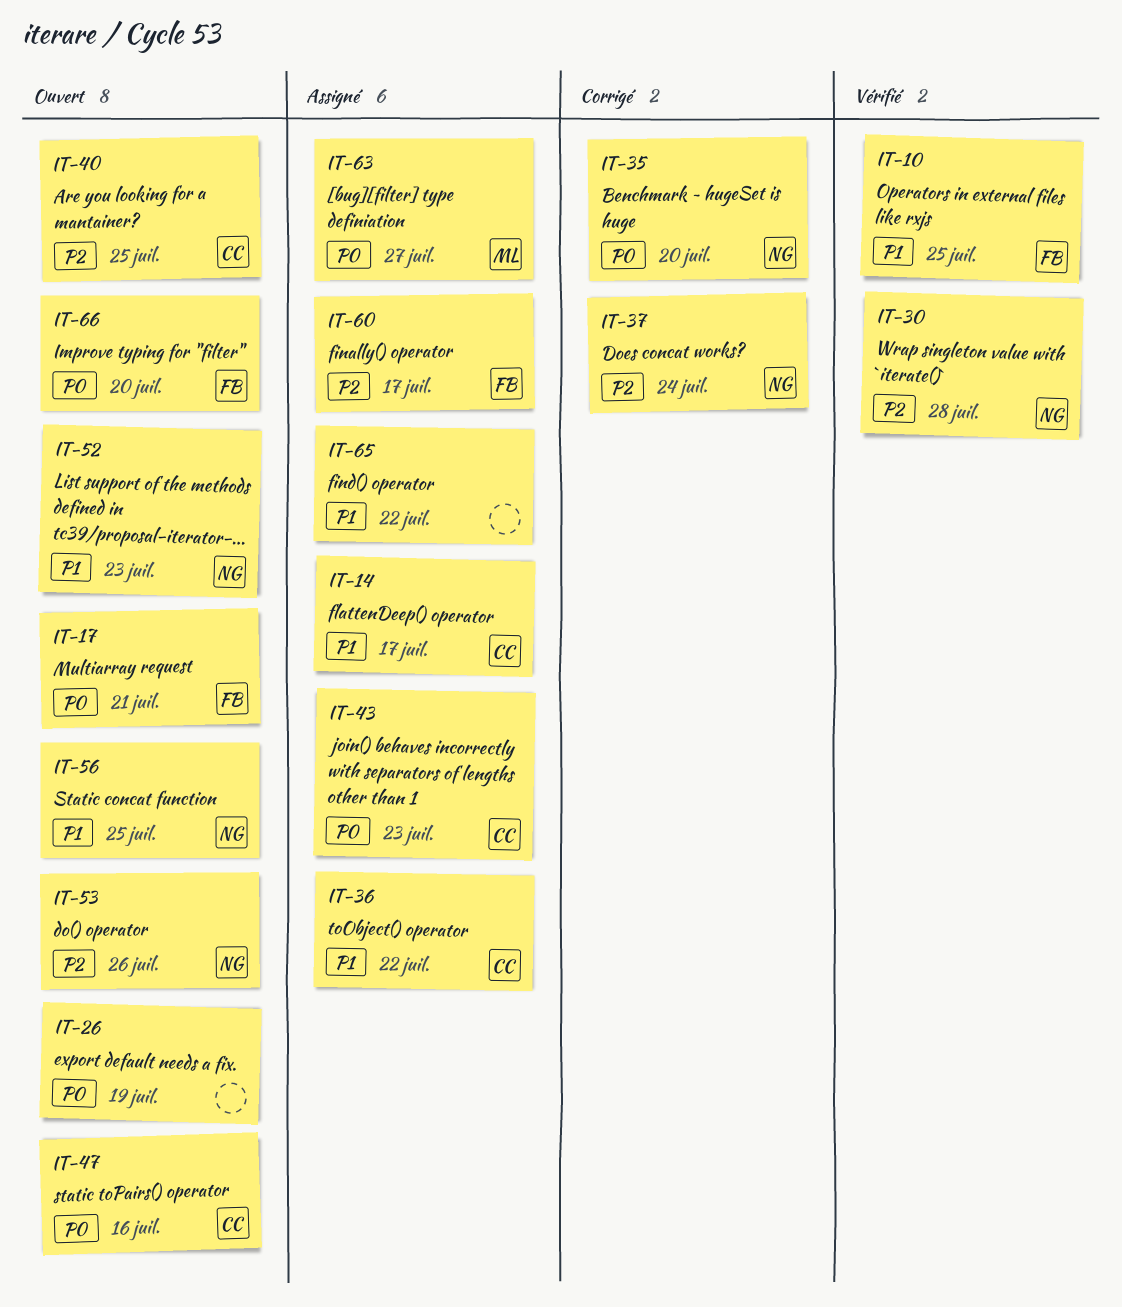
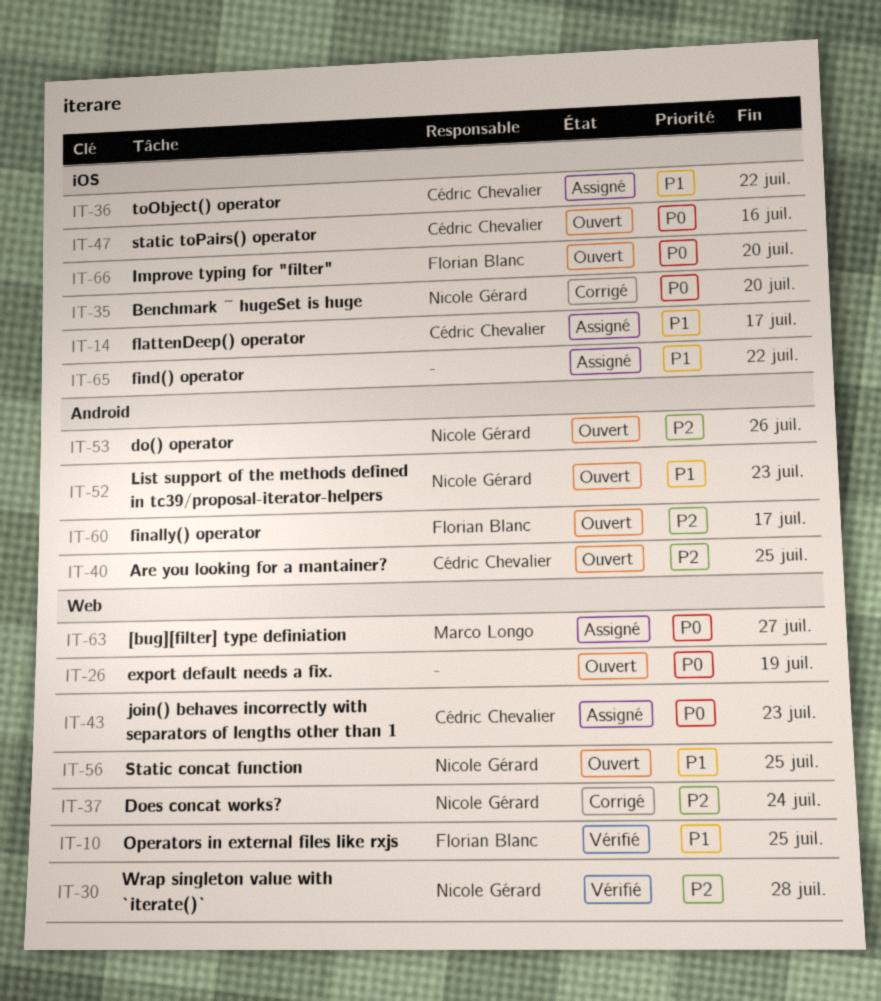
IT-17: present -> none
IT-60, status: Assigné -> Ouvert

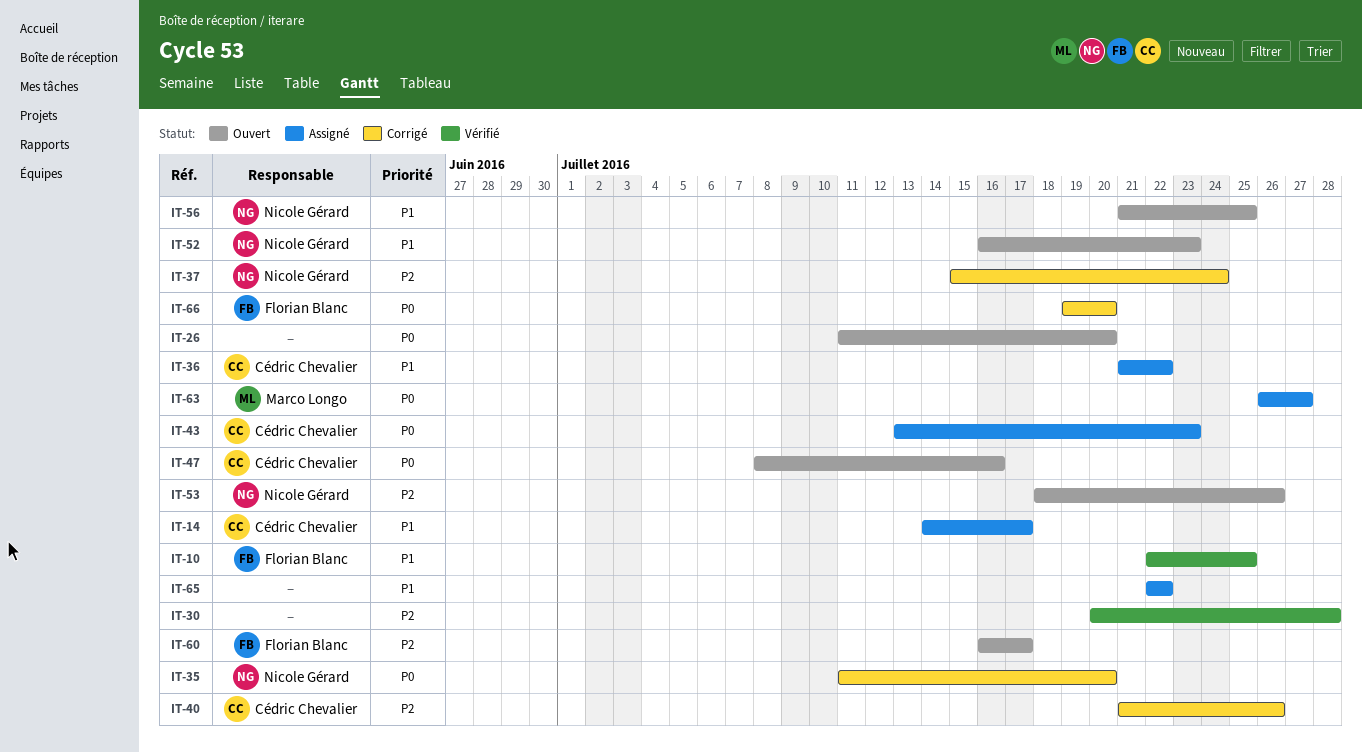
IT-26, due: Jul 19 -> Jul 20
IT-30, owner: Nicole Gérard -> none
IT-40, status: Ouvert -> Corrigé
IT-40, due: Jul 25 -> Jul 26
IT-66, status: Ouvert -> Corrigé

